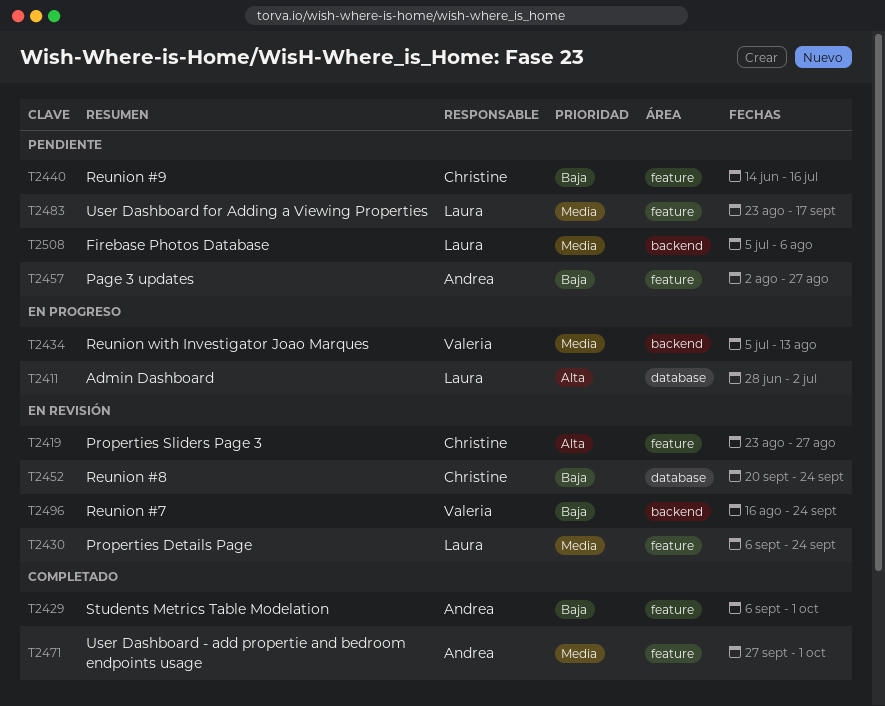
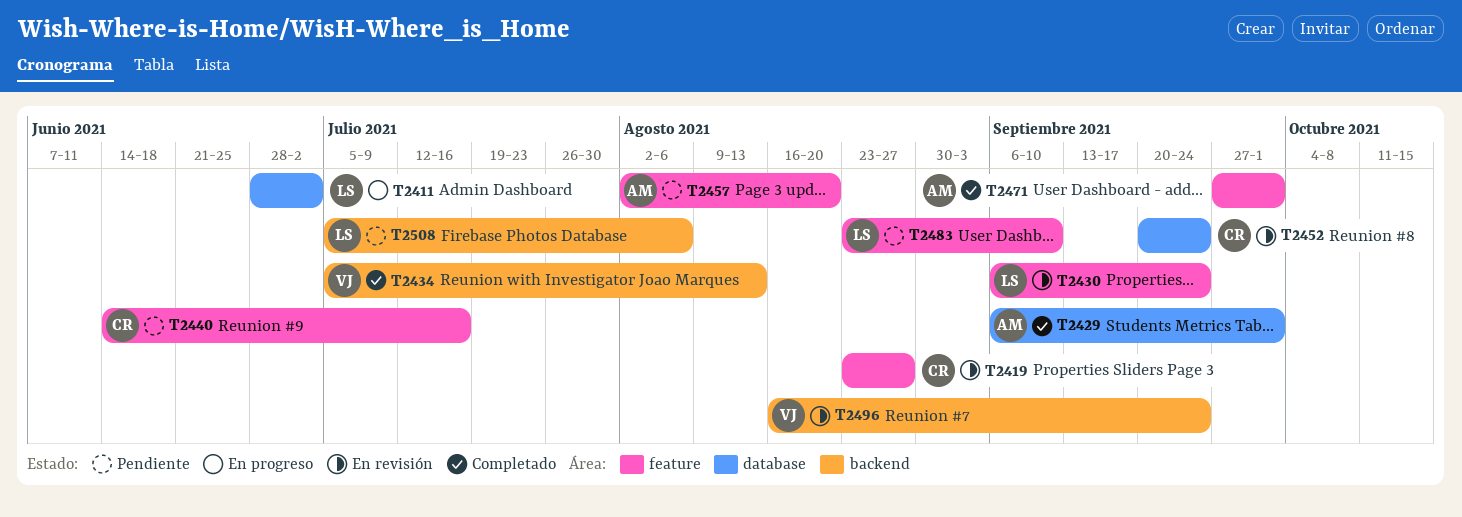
T2429, label: feature -> database
T2434, status: En progreso -> Completado
T2457, due: Aug 27 -> Aug 20
T2483, due: Sep 17 -> Sep 10

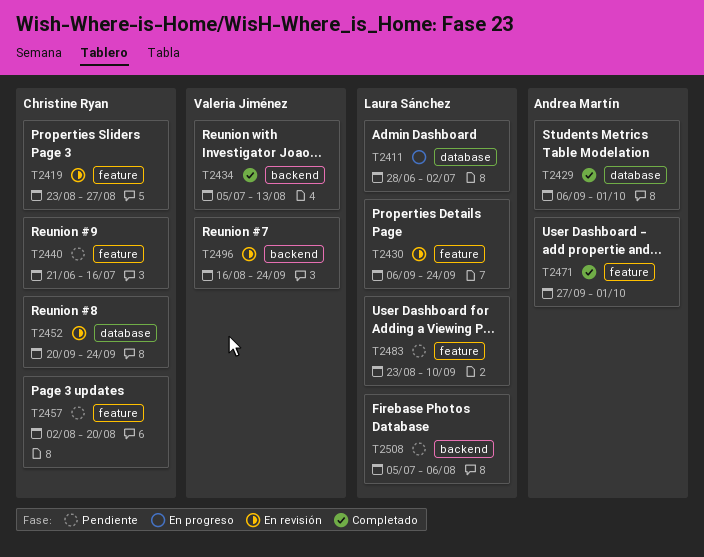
T2440, start: Jun 14 -> Jun 21
T2457, owner: Andrea Martín -> Christine Ryan

